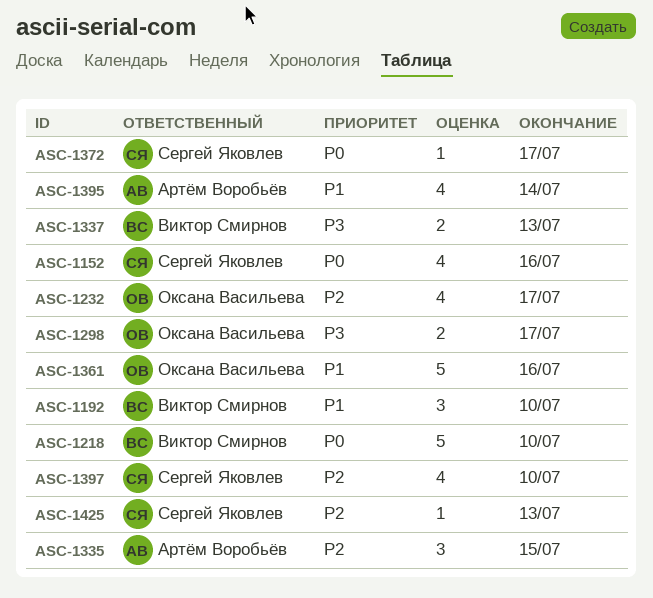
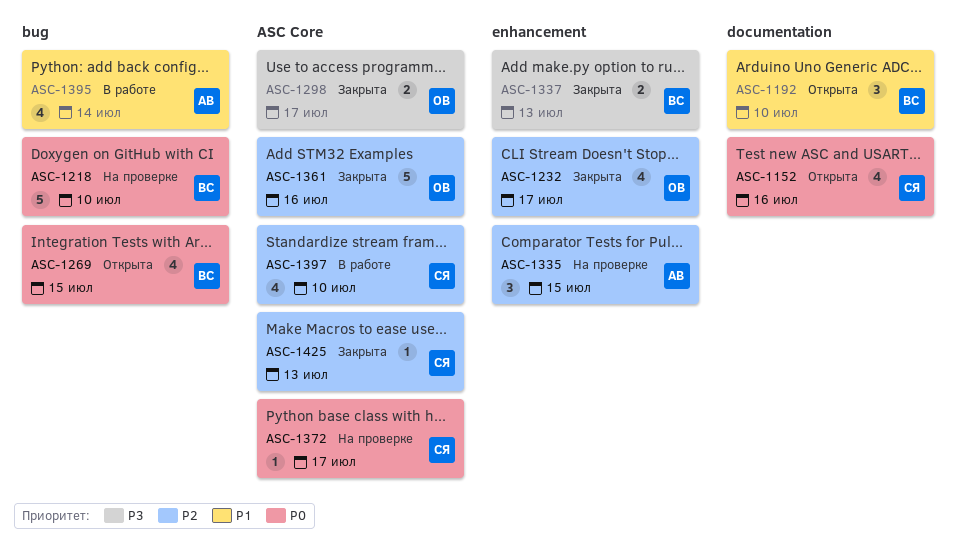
ASC-1269: none -> present
ASC-1361, priority: P1 -> P2

